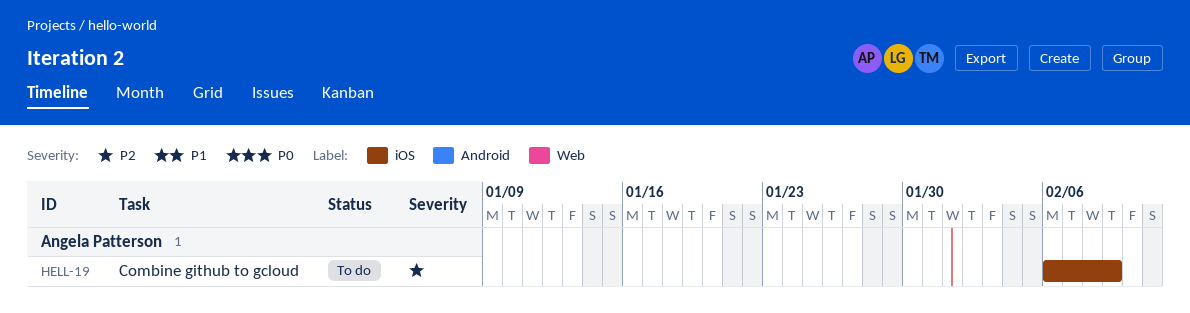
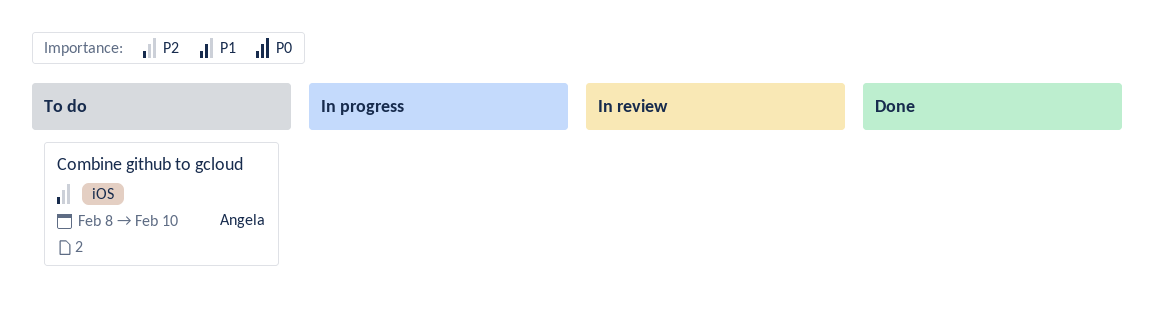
Combine github to gcloud, start: Feb 6 -> Feb 8
Combine github to gcloud, due: Feb 9 -> Feb 10

